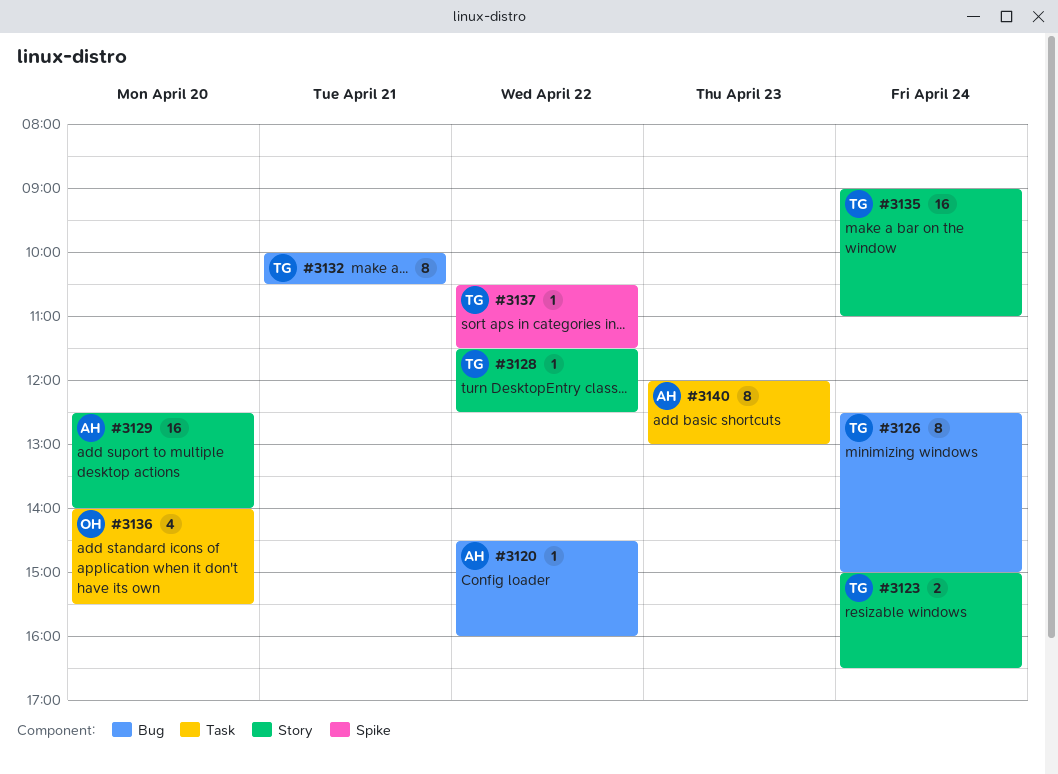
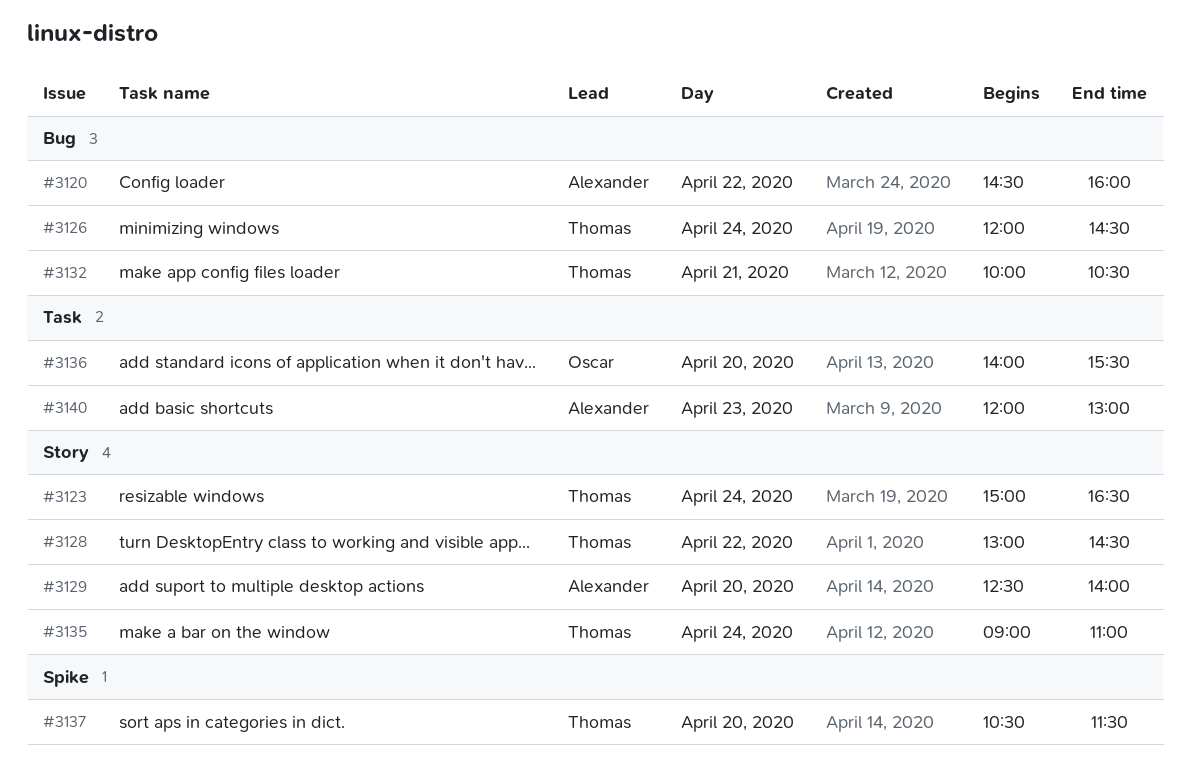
#3126, begins: 12:30 -> 12:00
#3126, ends: 15:00 -> 14:30
#3128, begins: 11:30 -> 13:00
#3128, ends: 12:30 -> 14:30
#3137, day: Apr 22 -> Apr 20

